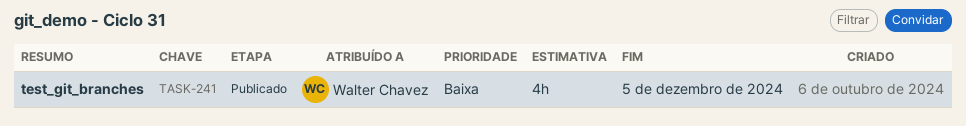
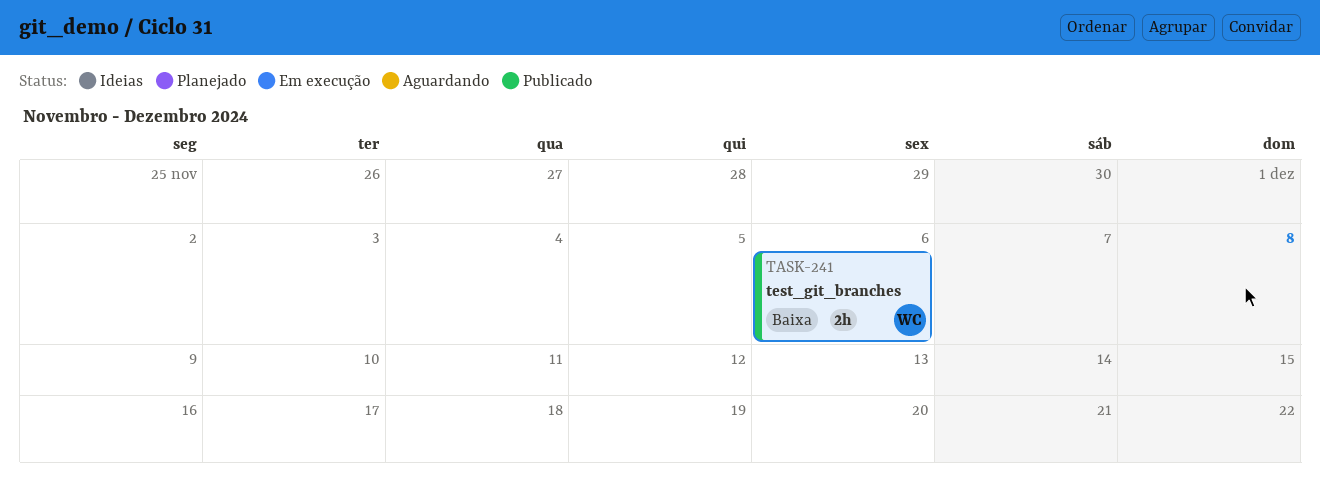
TASK-241, estimate: 4h -> 2h
TASK-241, due: Dec 5 -> Dec 6

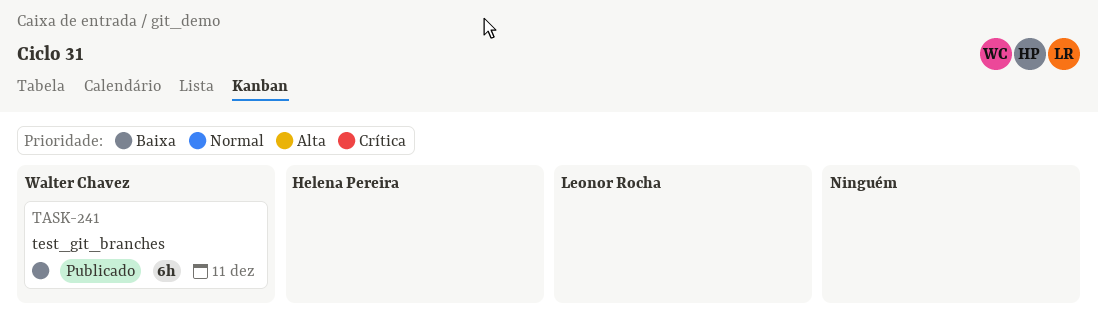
TASK-241, estimate: 2h -> 6h
TASK-241, due: Dec 6 -> Dec 11

